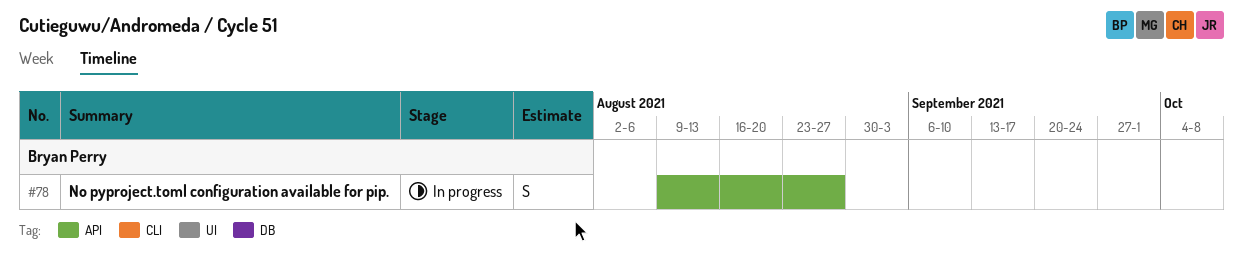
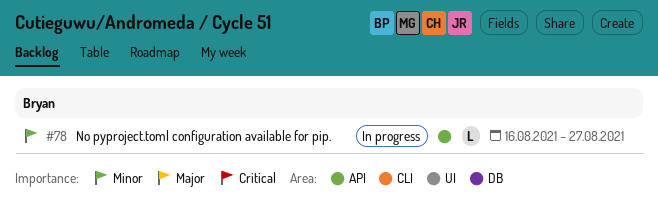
#78, estimate: S -> L
#78, start: Aug 9 -> Aug 16

